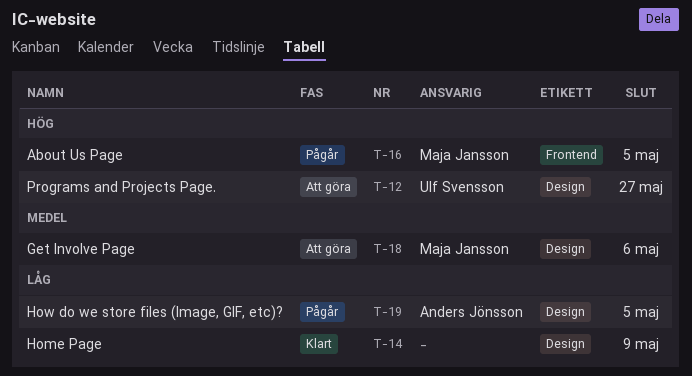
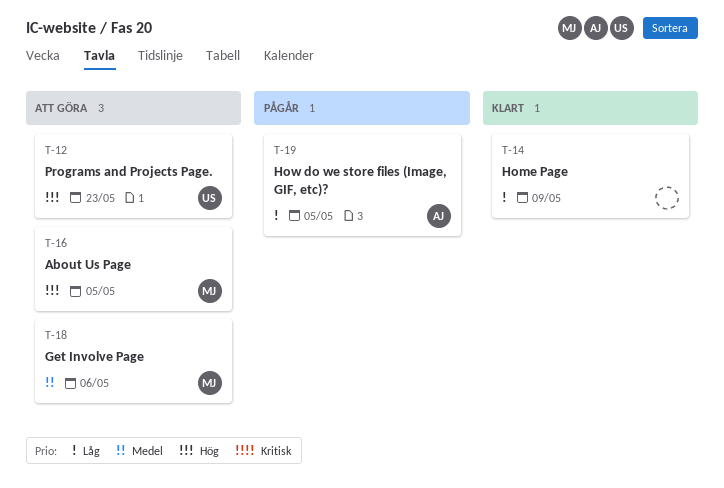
T-12, due: May 27 -> May 23
T-16, status: Pågår -> Att göra

